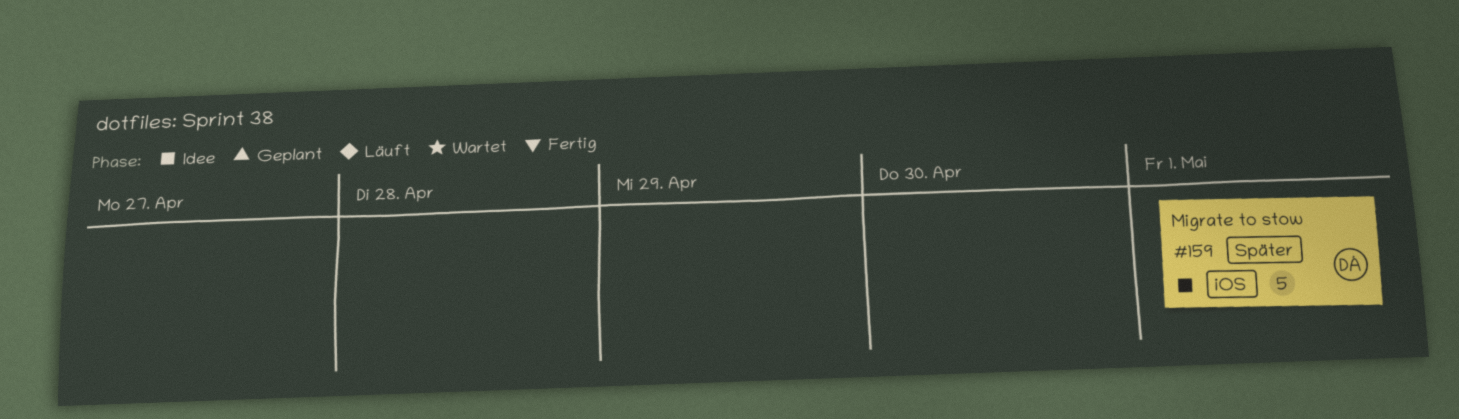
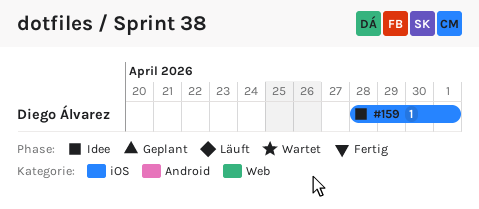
#159, estimate: 5 -> 1

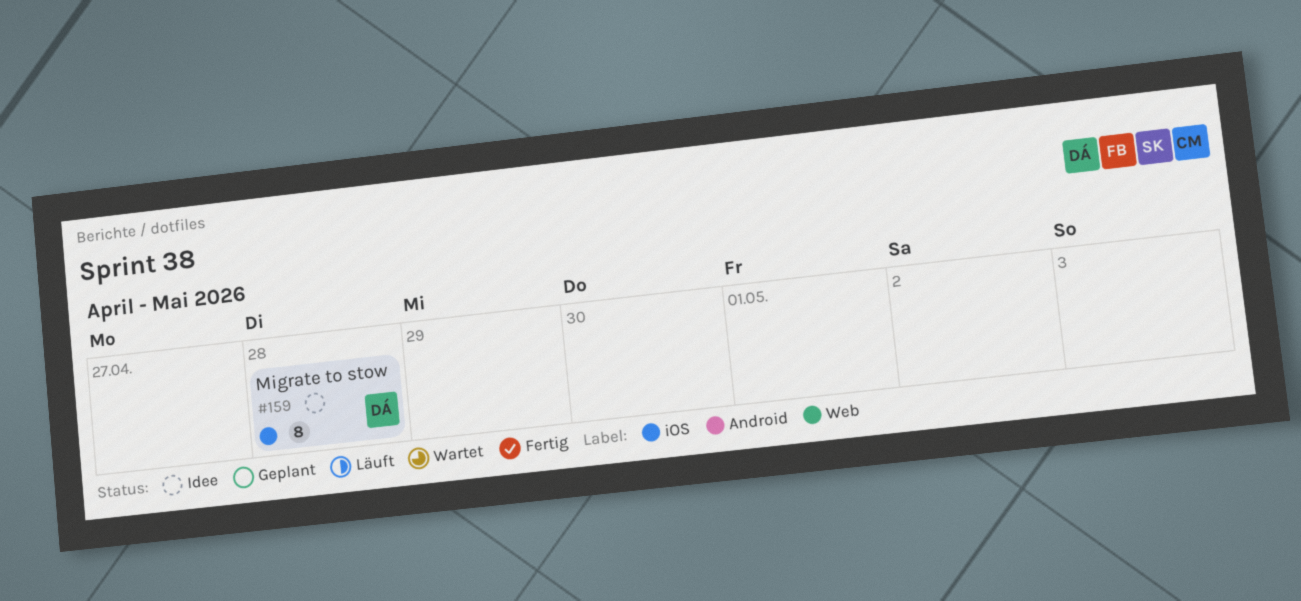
#159, estimate: 1 -> 8
#159, due: May 1 -> Apr 28

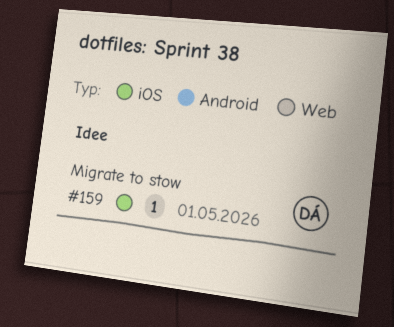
#159, estimate: 8 -> 1
#159, due: Apr 28 -> May 1

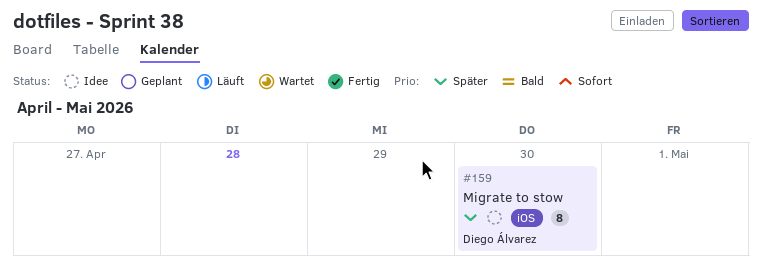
#159, estimate: 1 -> 8
#159, due: May 1 -> Apr 30

